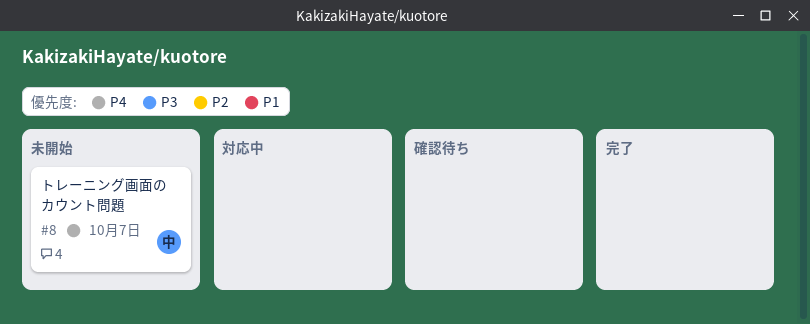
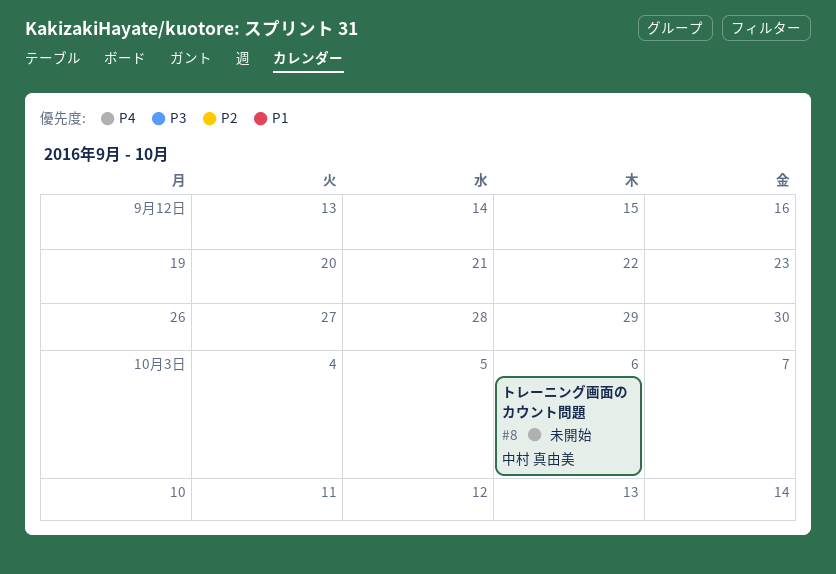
#8, due: Oct 7 -> Oct 6

